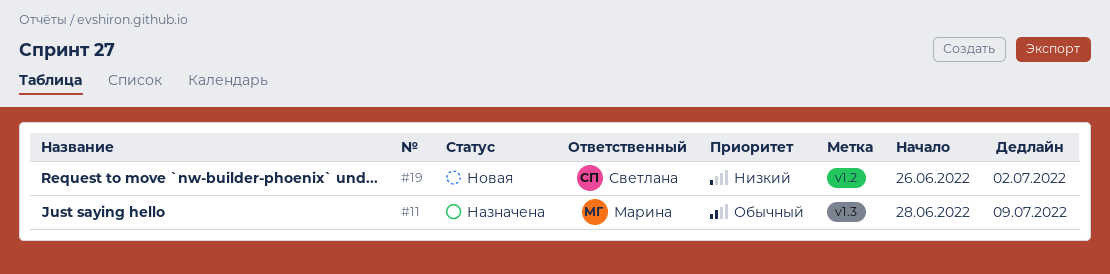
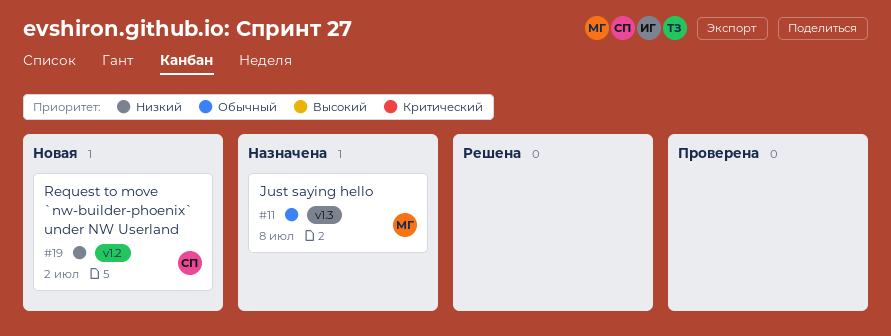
#11, due: Jul 9 -> Jul 8

